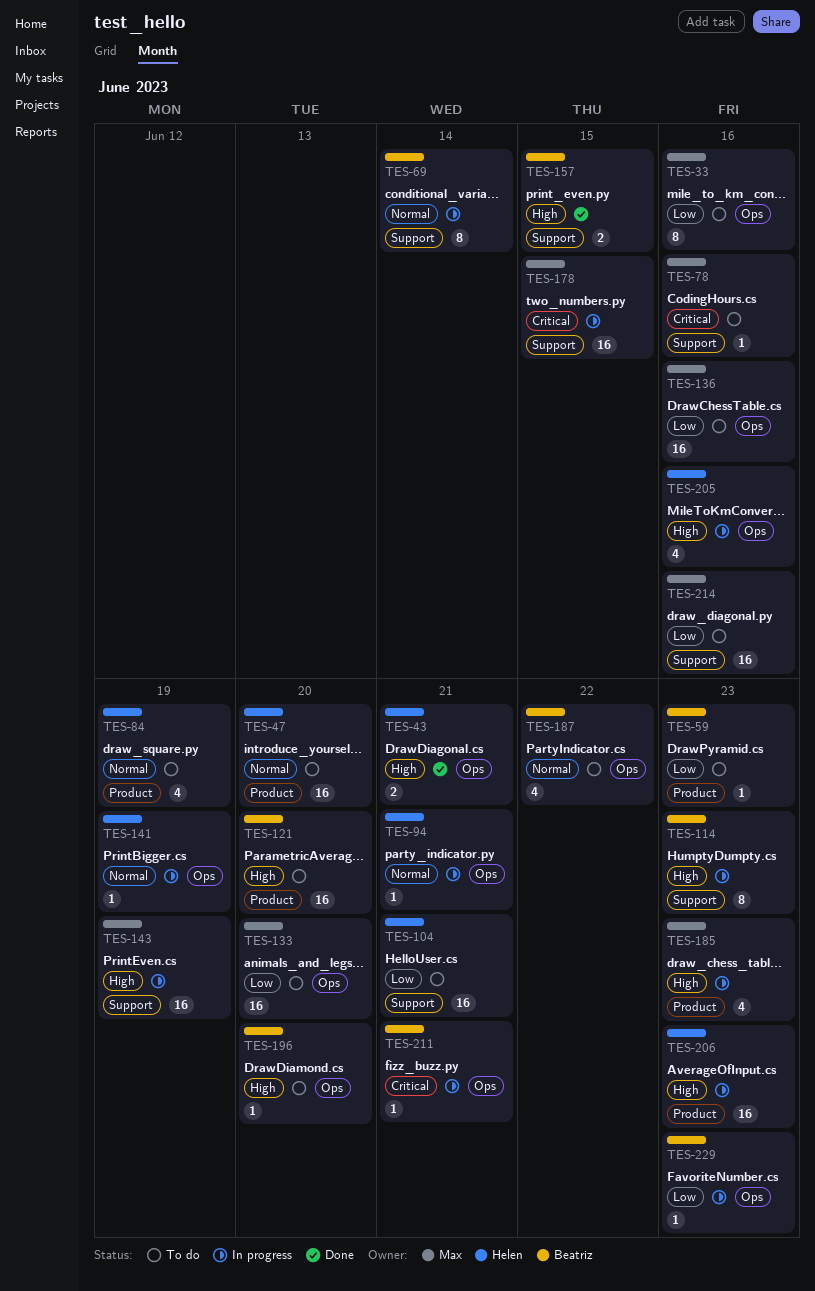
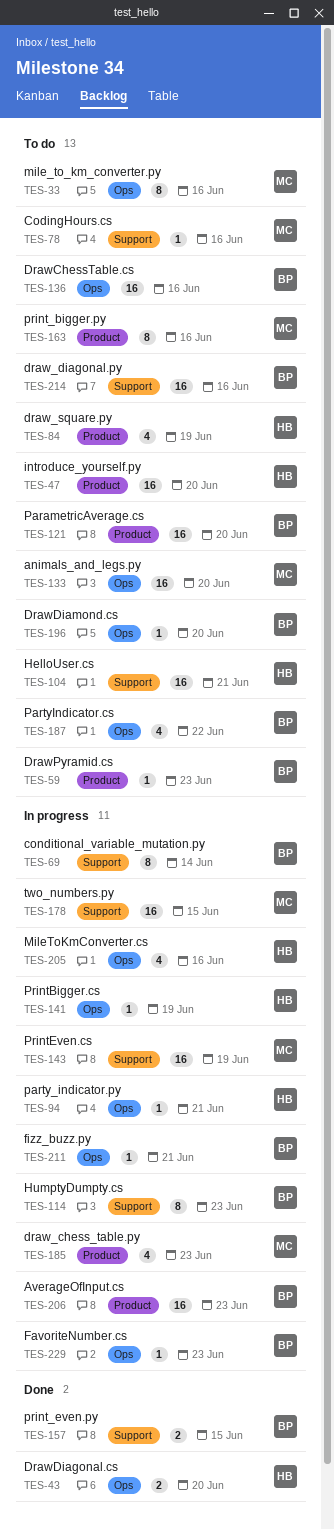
TES-43, due: Jun 21 -> Jun 20
TES-136, owner: Max -> Beatriz
TES-163: none -> present
TES-206, owner: Helen -> Beatriz
TES-214, owner: Max -> Beatriz

